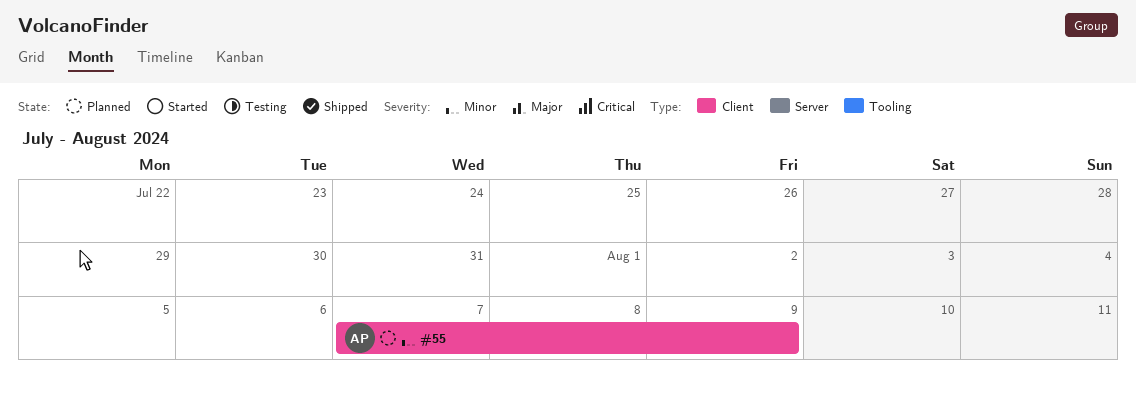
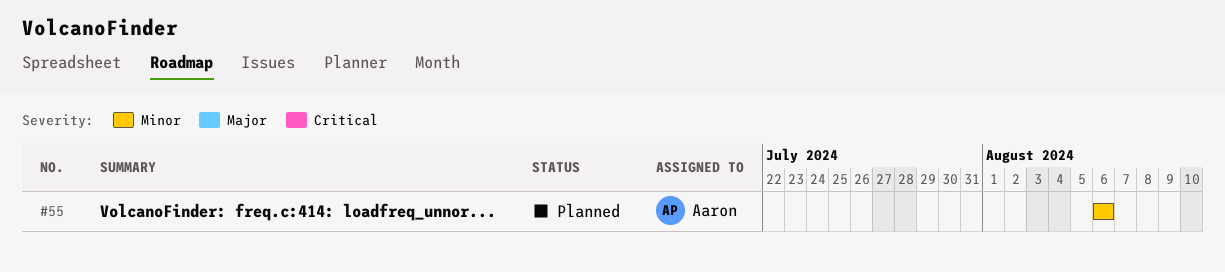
#55, start: Aug 7 -> Aug 6
#55, due: Aug 9 -> Aug 6

